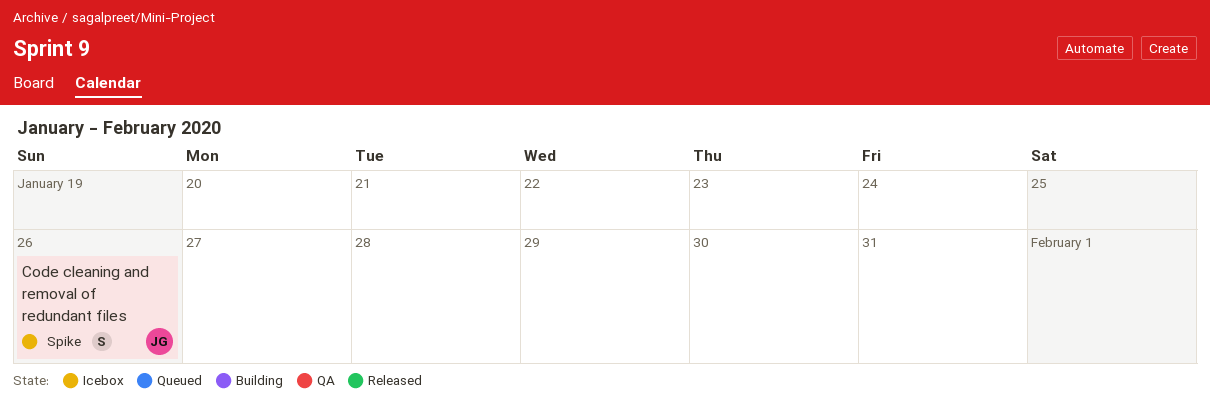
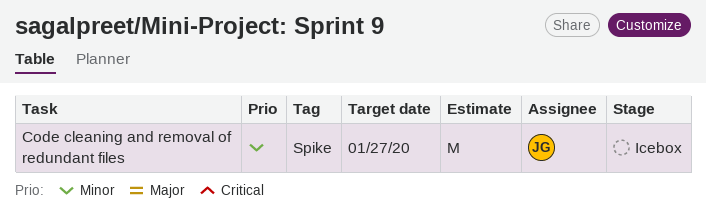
Code cleaning and removal of redundant files, estimate: S -> M
Code cleaning and removal of redundant files, due: Jan 26 -> Jan 27

